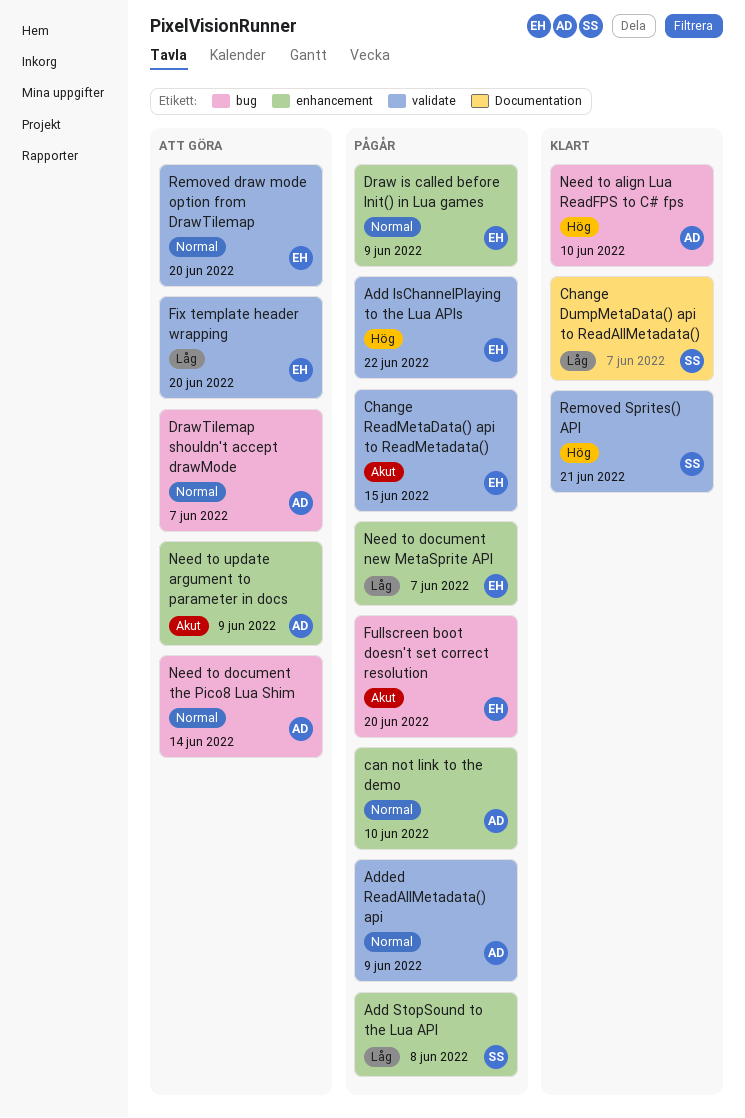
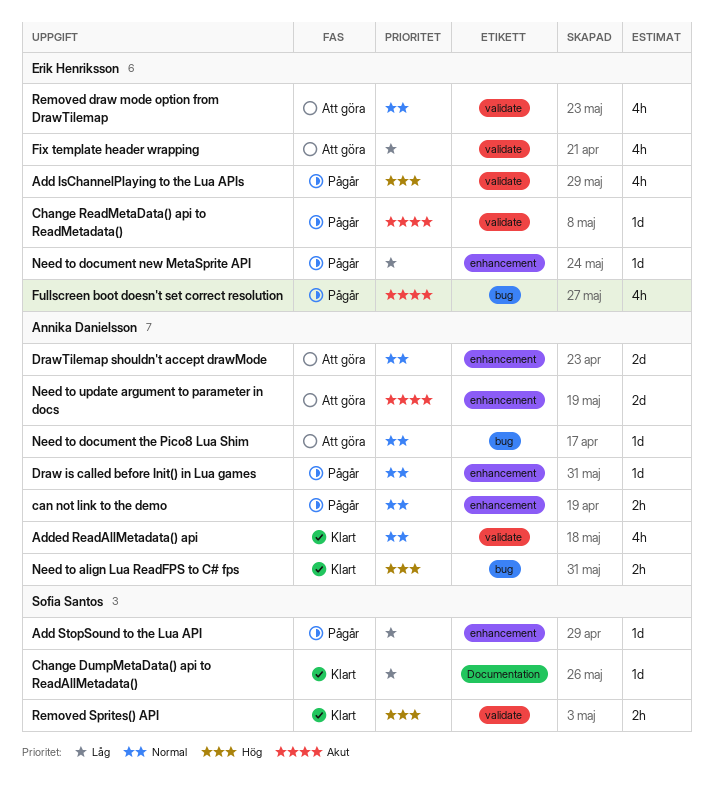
Added ReadAllMetadata() api, status: Pågår -> Klart
Draw is called before Init() in Lua games, owner: Erik Henriksson -> Annika Danielsson
DrawTilemap shouldn't accept drawMode, label: bug -> enhancement

